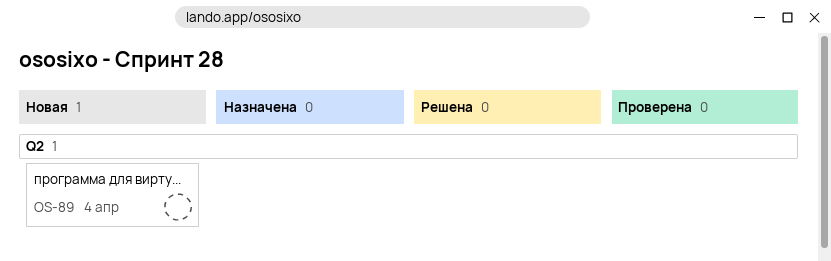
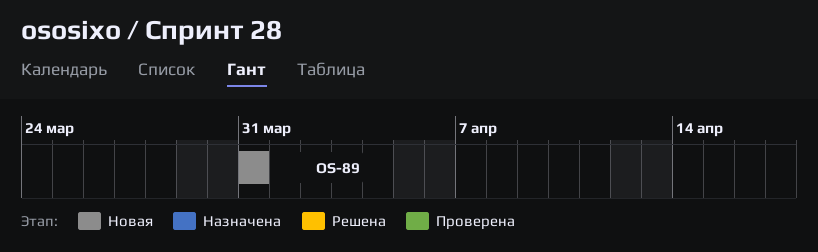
OS-89, due: Apr 4 -> Mar 31

